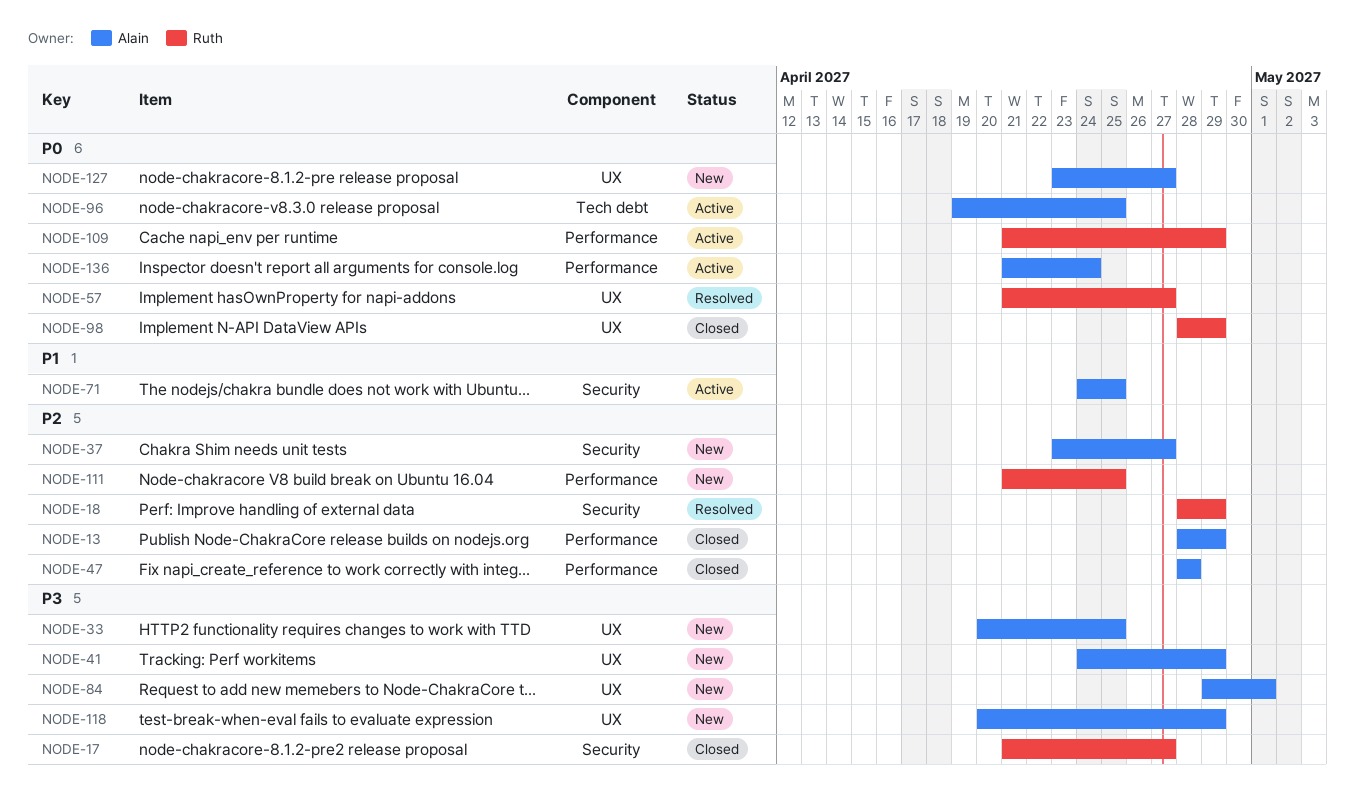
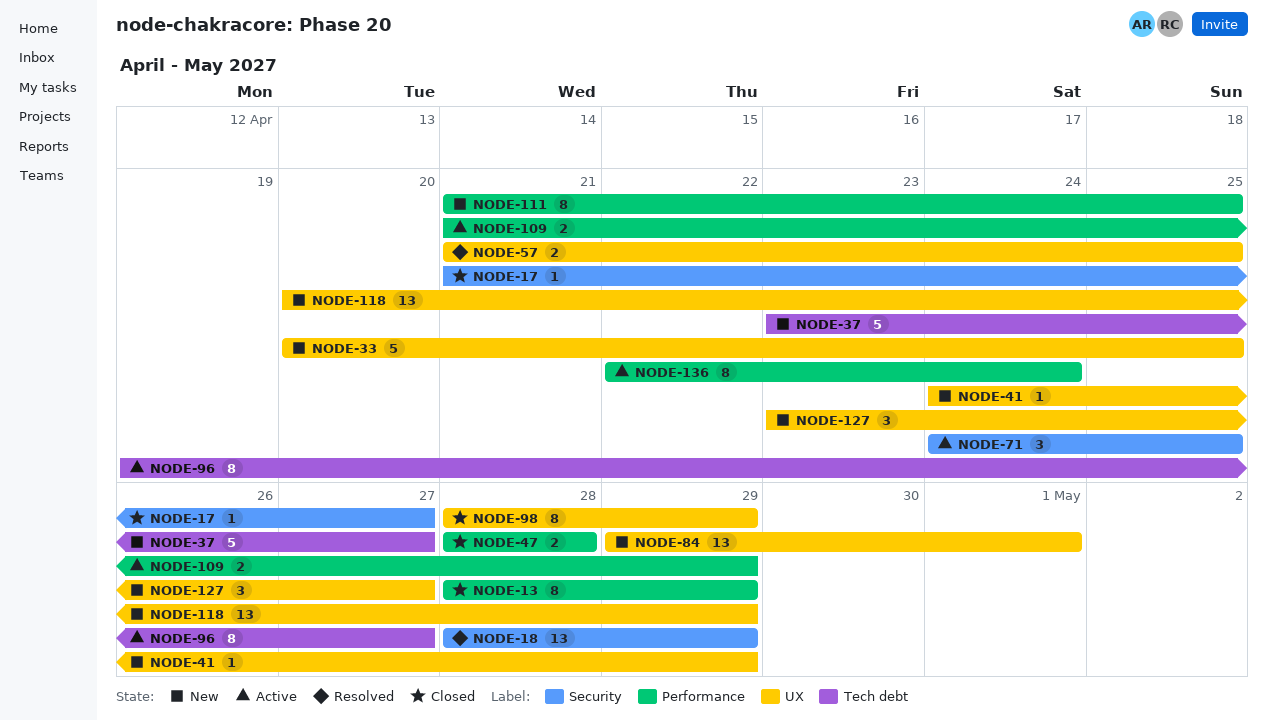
NODE-37, label: Security -> Tech debt
NODE-57, due: Apr 27 -> Apr 25
NODE-96, due: Apr 25 -> Apr 27
NODE-136, start: Apr 21 -> Apr 22

